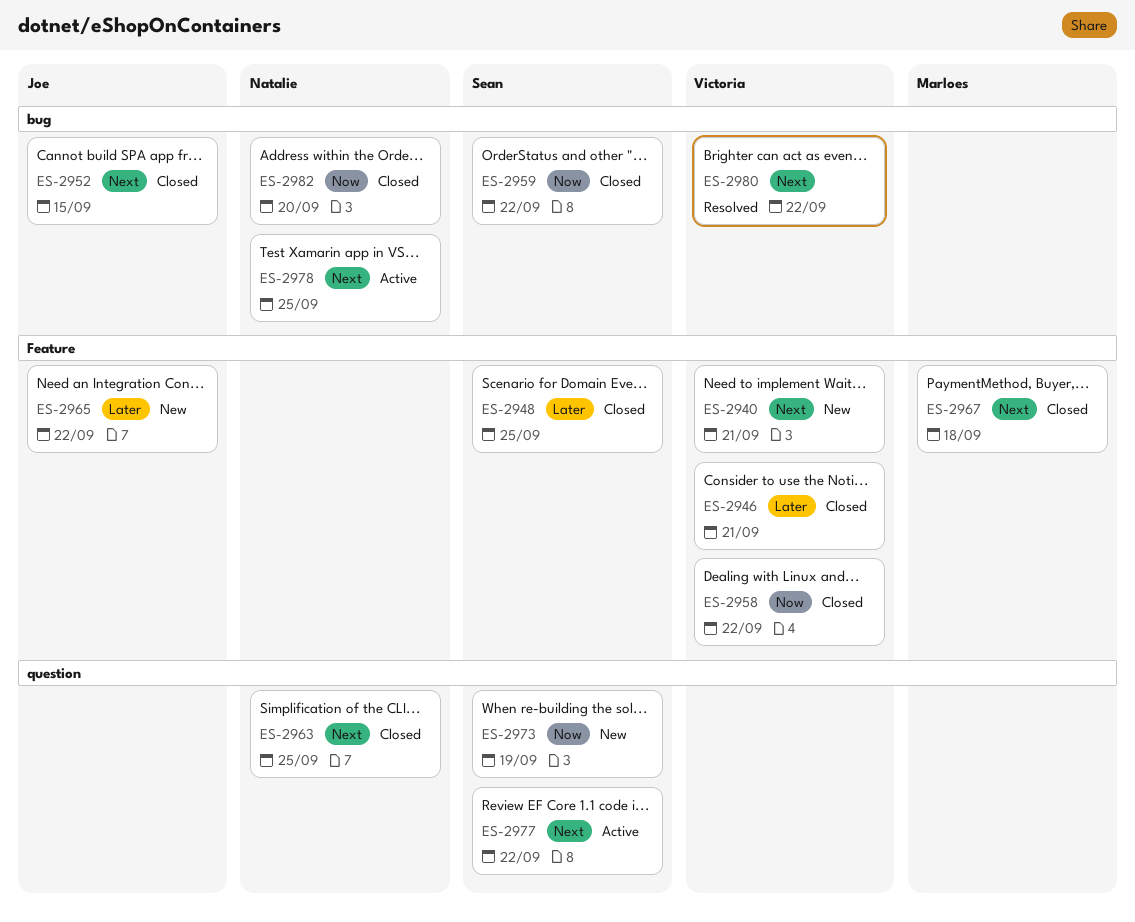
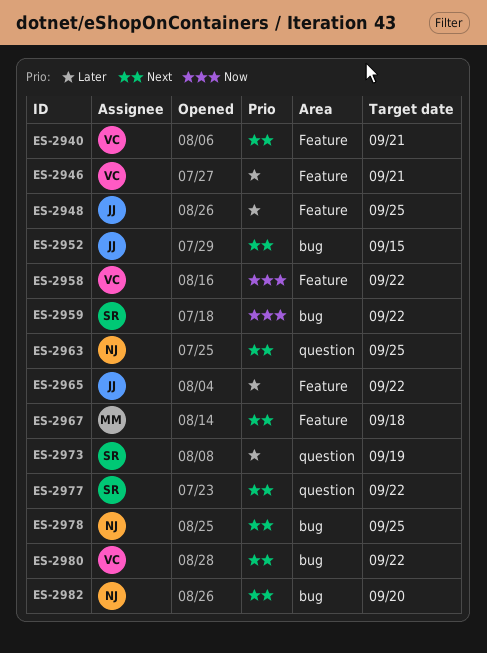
ES-2948, owner: Sean -> Joe
ES-2973, priority: Now -> Later
ES-2982, priority: Now -> Next

